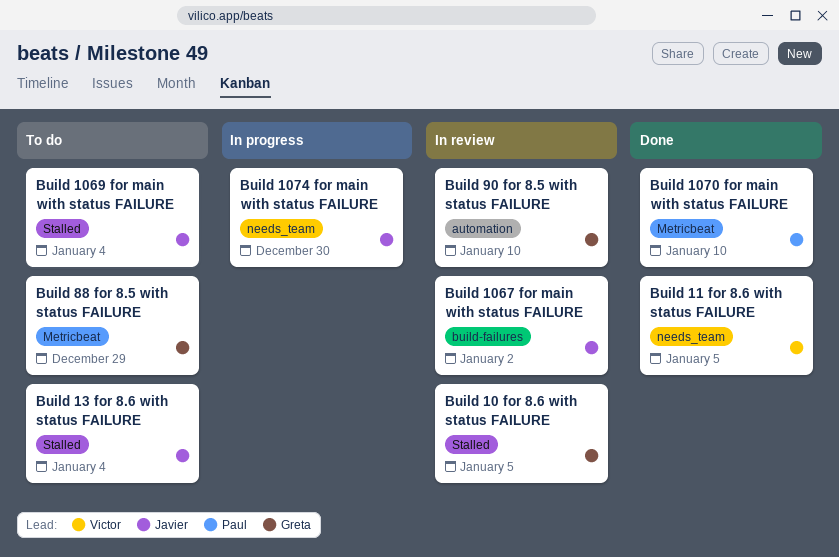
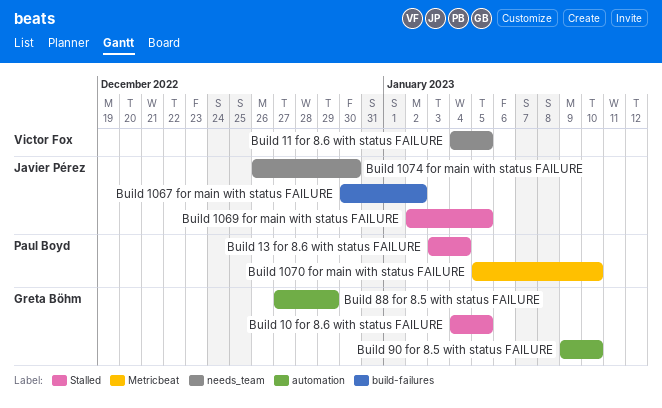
Build 1069 for main with status FAILURE, due: Jan 4 -> Jan 5
Build 13 for 8.6 with status FAILURE, owner: Javier Pérez -> Paul Boyd
Build 88 for 8.5 with status FAILURE, label: Metricbeat -> automation

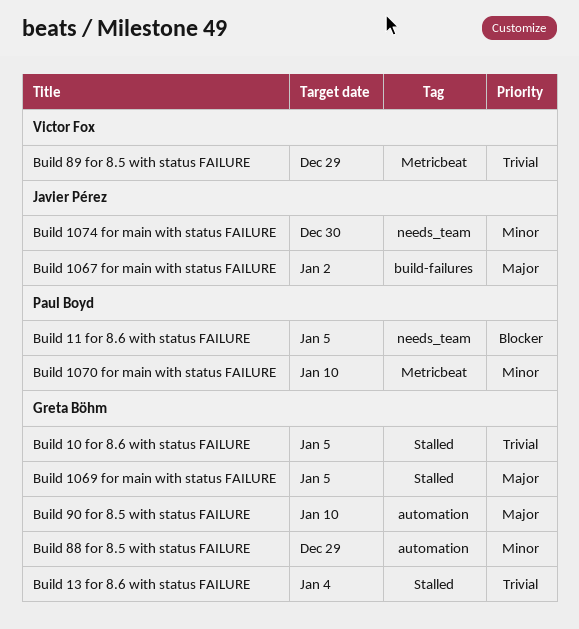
Build 1069 for main with status FAILURE, owner: Javier Pérez -> Greta Böhm
Build 11 for 8.6 with status FAILURE, owner: Victor Fox -> Paul Boyd
Build 13 for 8.6 with status FAILURE, owner: Paul Boyd -> Greta Böhm
Build 89 for 8.5 with status FAILURE: none -> present

